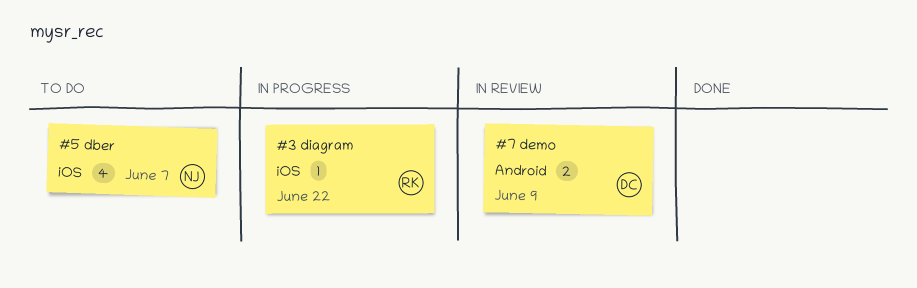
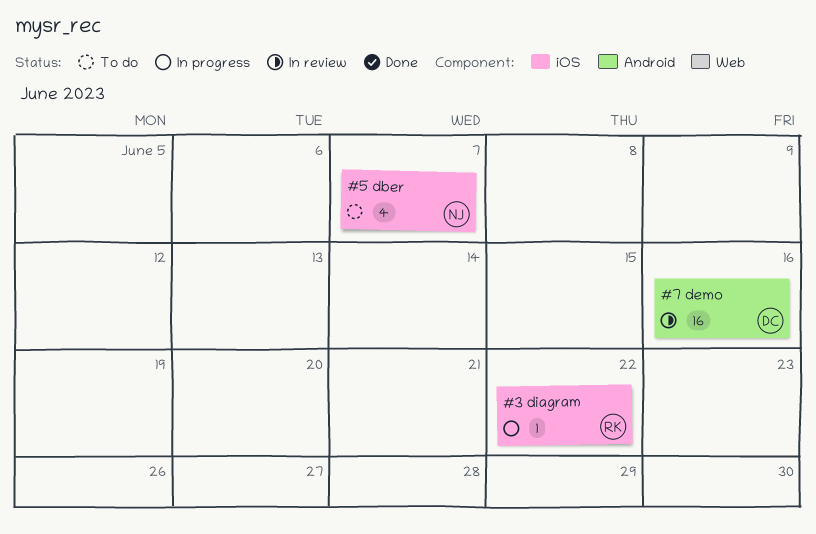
#7, estimate: 2 -> 16
#7, due: Jun 9 -> Jun 16

